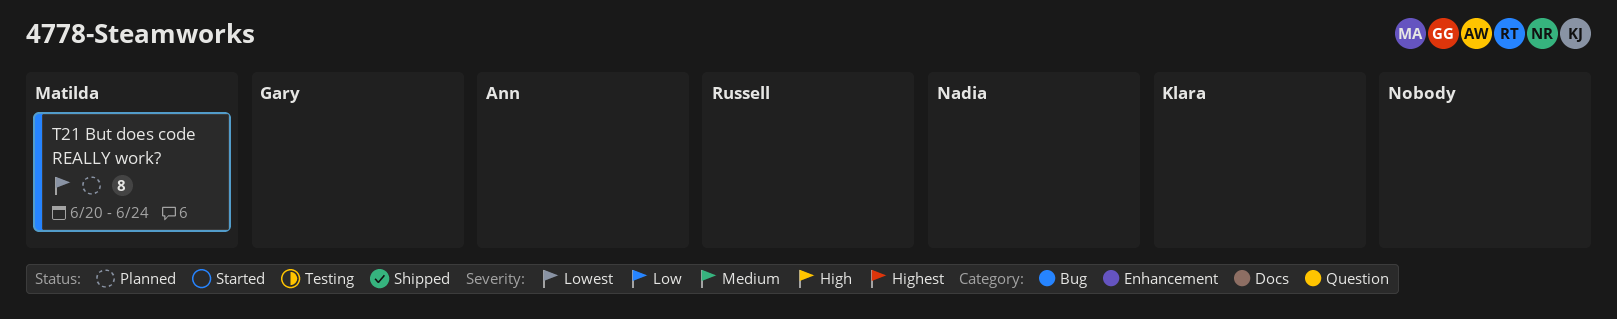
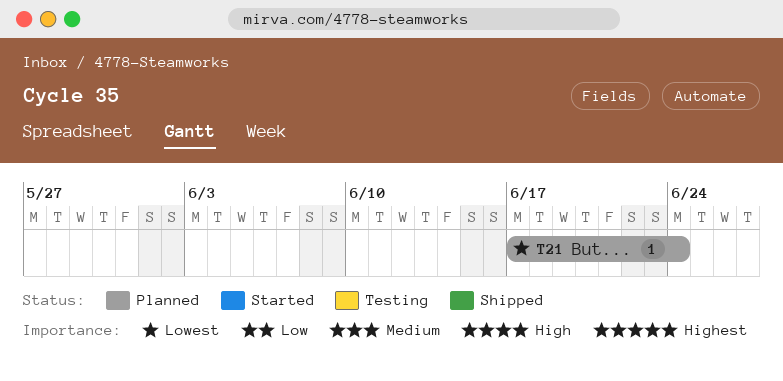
T21, estimate: 8 -> 1
T21, start: Jun 20 -> Jun 17

